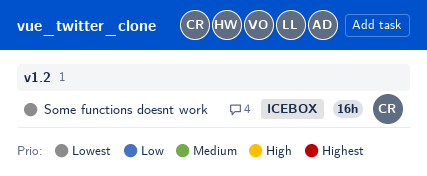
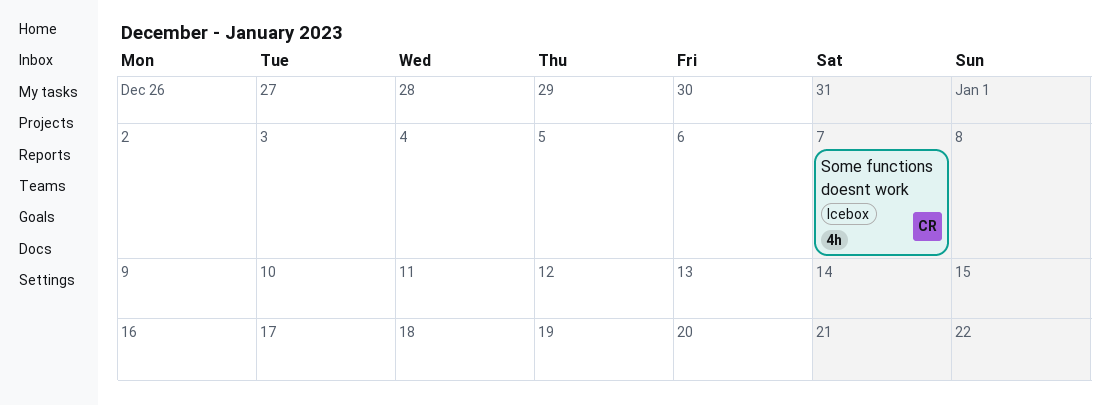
Some functions doesnt work, estimate: 16h -> 4h

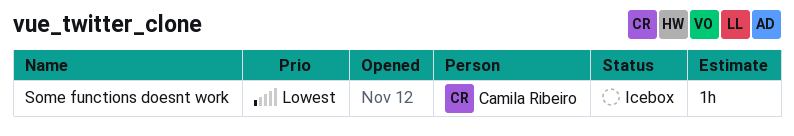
Some functions doesnt work, estimate: 4h -> 1h

